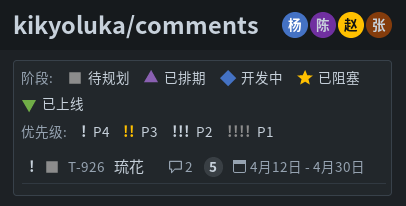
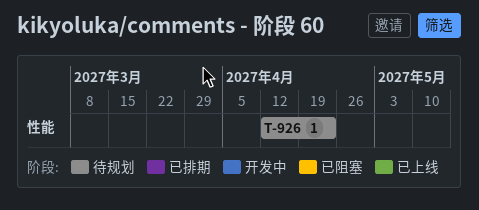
T-926, estimate: 5 -> 1
T-926, due: Apr 30 -> Apr 23

